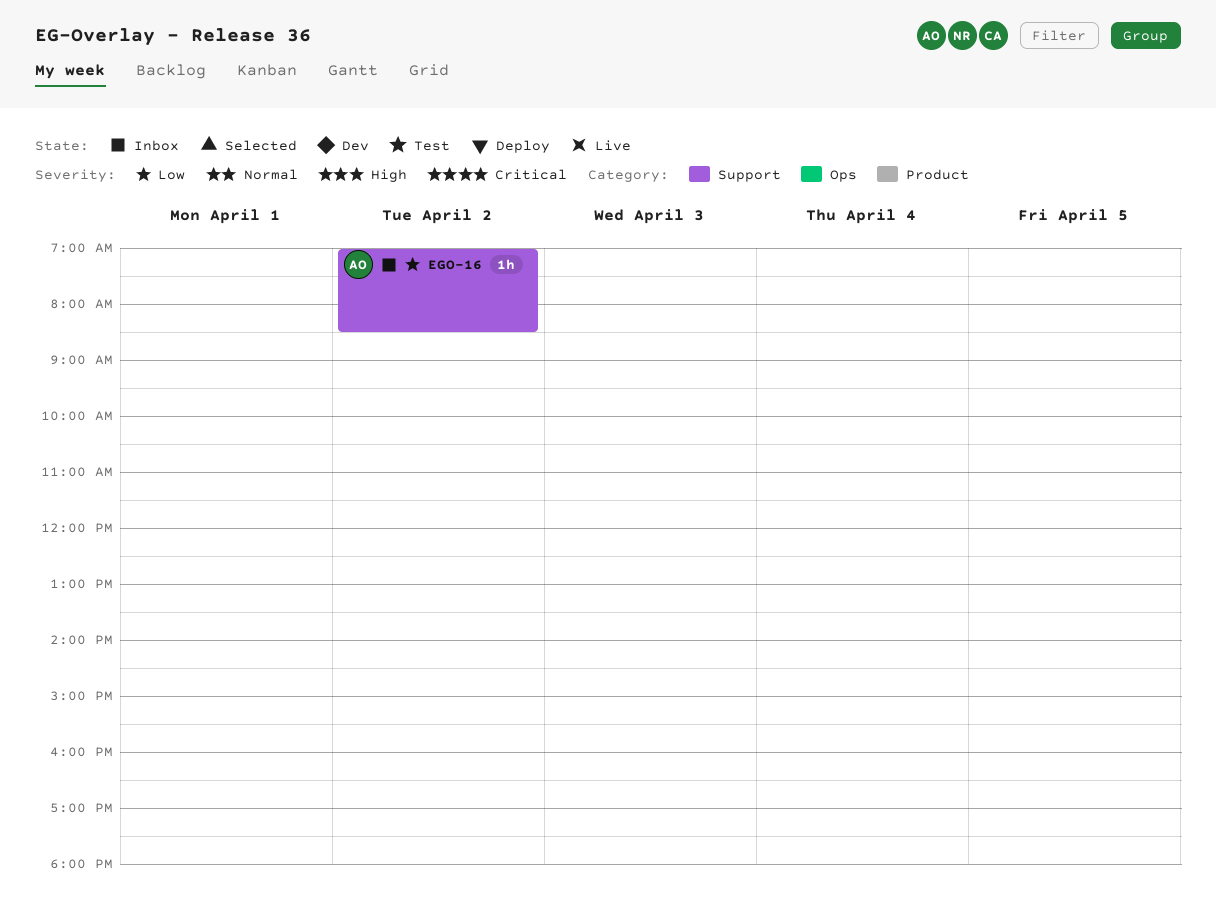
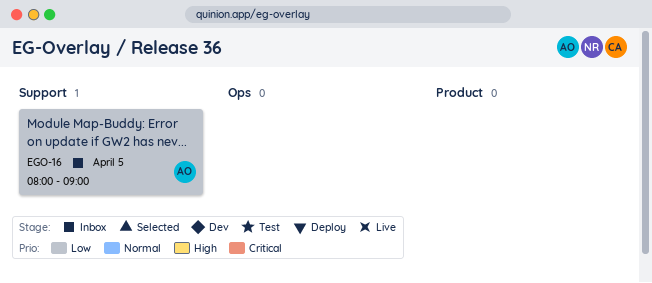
EGO-16, day: Apr 2 -> Apr 5
EGO-16, begins: 07:00 -> 08:00
EGO-16, ends: 08:30 -> 09:00

